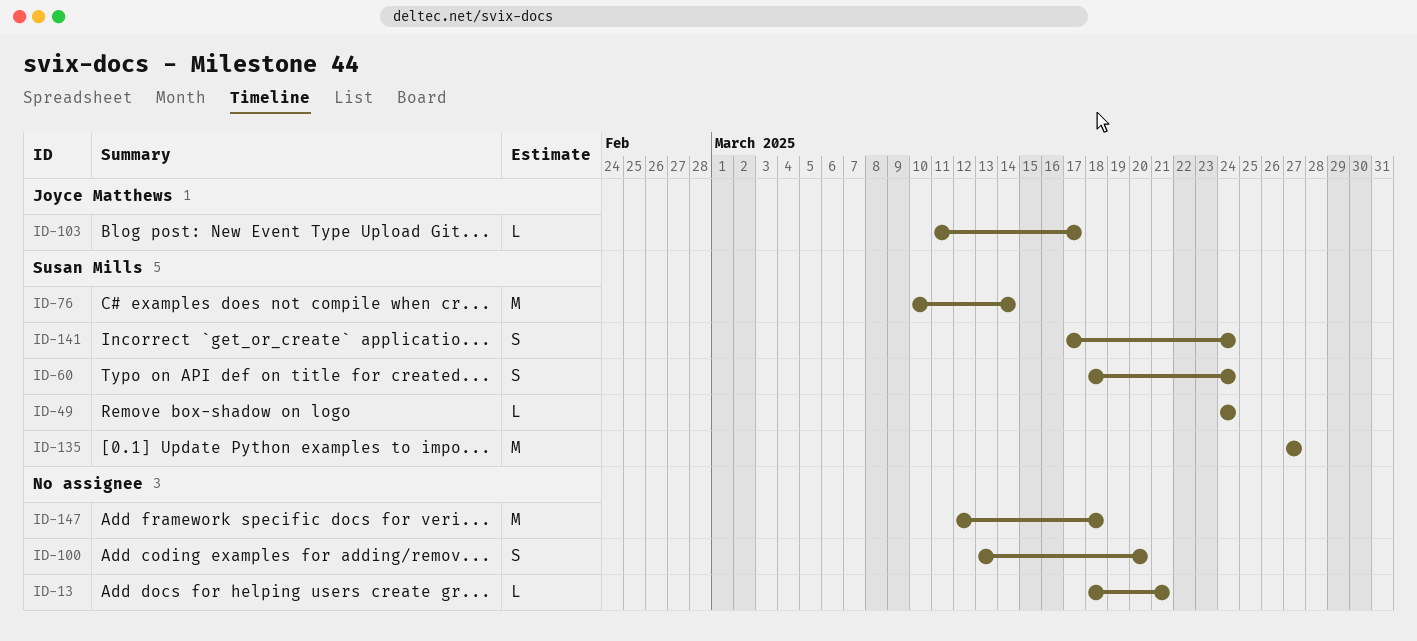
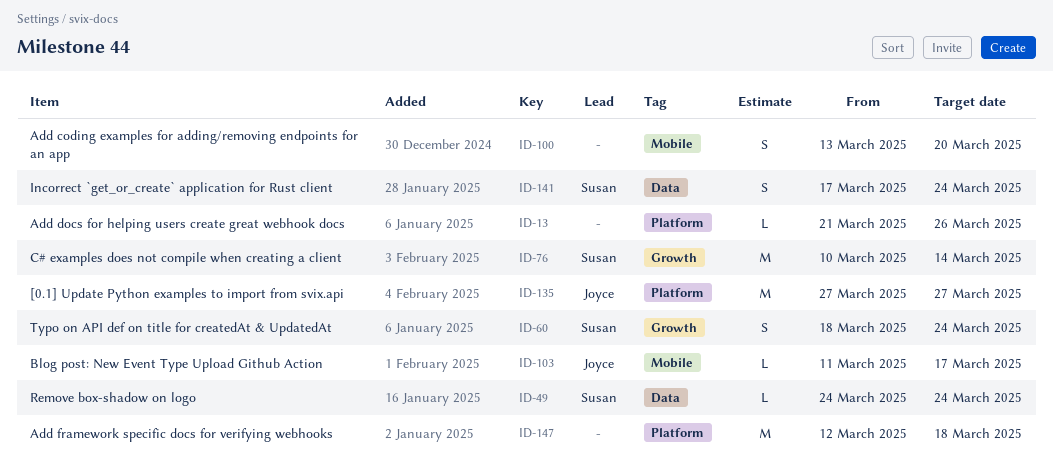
ID-13, start: Mar 18 -> Mar 21
ID-13, due: Mar 21 -> Mar 26
ID-135, owner: Susan Mills -> Joyce Matthews

